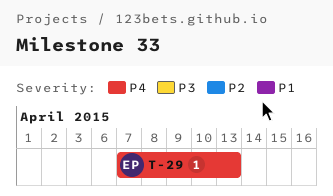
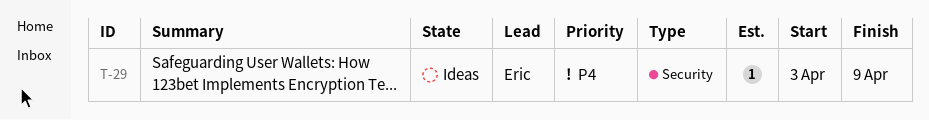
T-29, start: Apr 7 -> Apr 3
T-29, due: Apr 13 -> Apr 9

